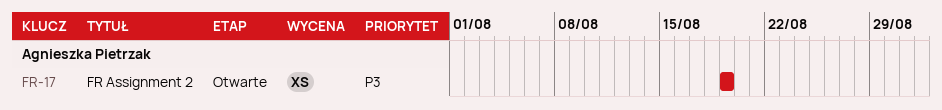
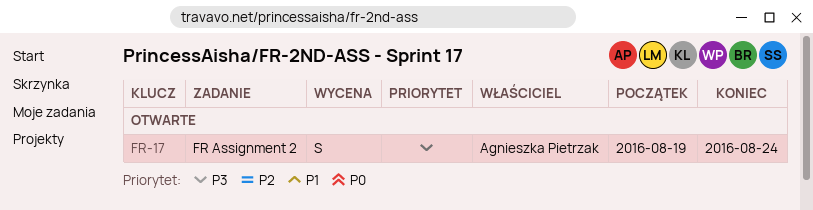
FR-17, estimate: XS -> S
FR-17, due: Aug 19 -> Aug 24

